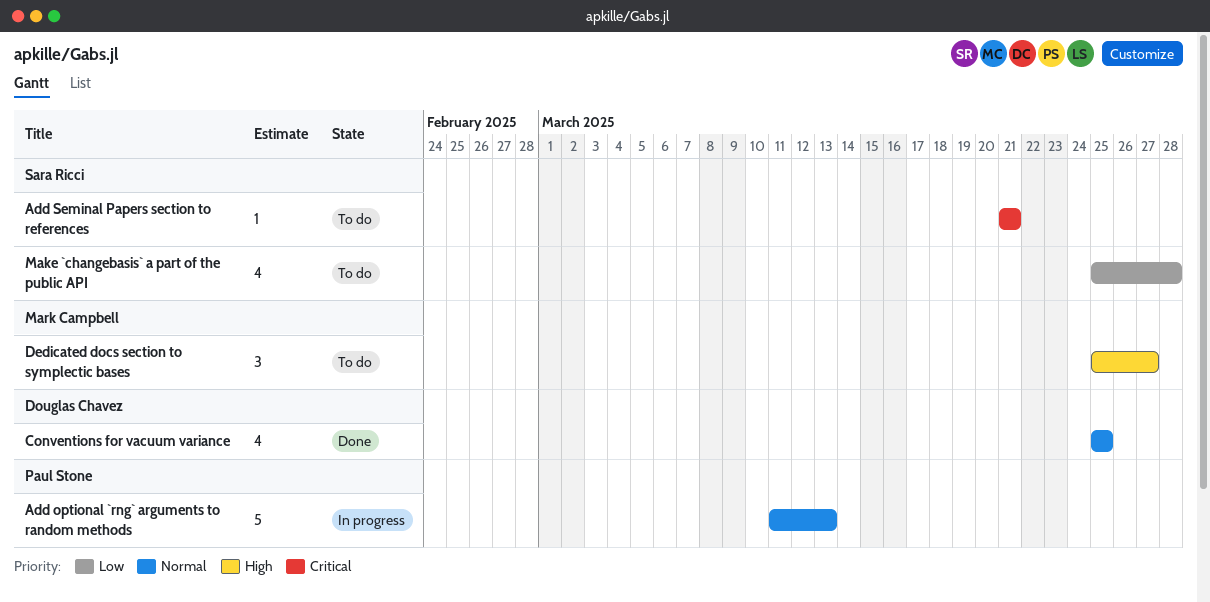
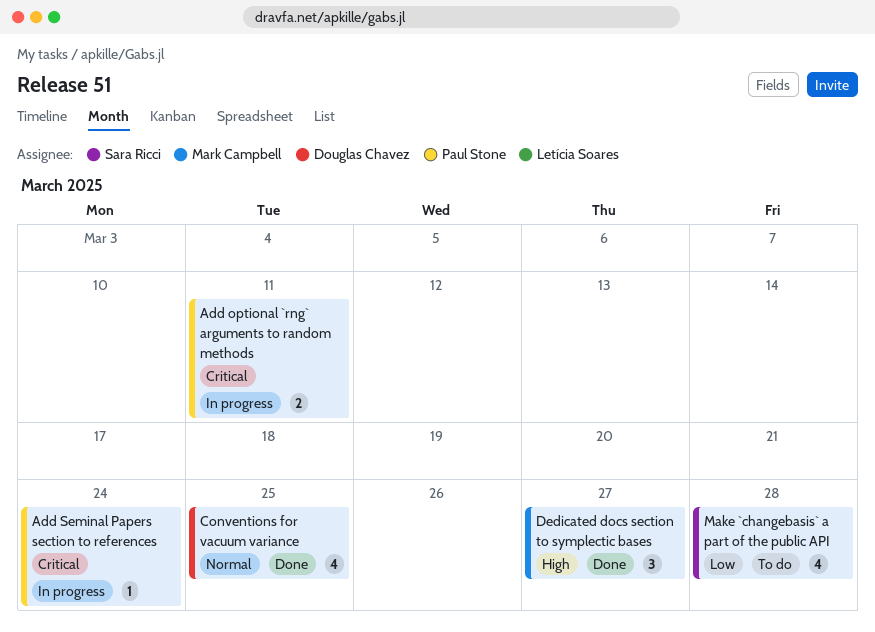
Add optional `rng` arguments to random methods, priority: Normal -> Critical
Add optional `rng` arguments to random methods, estimate: 5 -> 2
Add optional `rng` arguments to random methods, due: Mar 13 -> Mar 11
Add Seminal Papers section to references, status: To do -> In progress
Add Seminal Papers section to references, owner: Sara Ricci -> Paul Stone
Add Seminal Papers section to references, due: Mar 21 -> Mar 24
Dedicated docs section to symplectic bases, status: To do -> Done

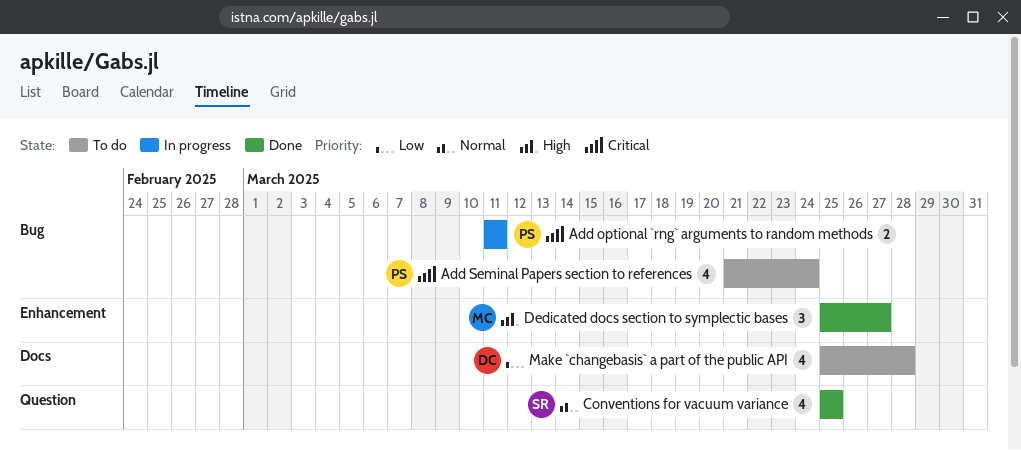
Add Seminal Papers section to references, status: In progress -> To do
Add Seminal Papers section to references, estimate: 1 -> 4
Conventions for vacuum variance, owner: Douglas Chavez -> Sara Ricci
Make `changebasis` a part of the public API, owner: Sara Ricci -> Douglas Chavez

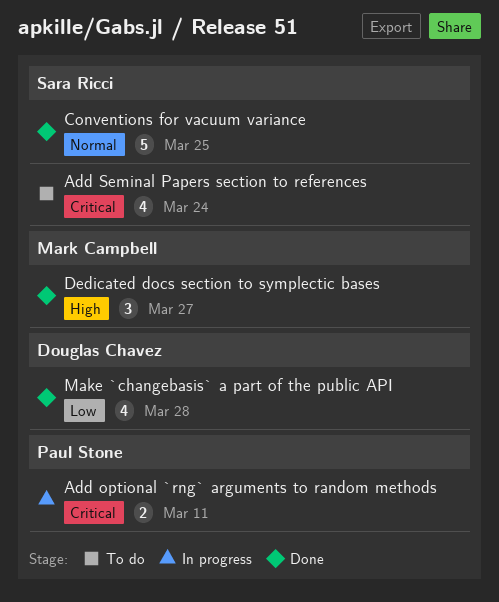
Add Seminal Papers section to references, owner: Paul Stone -> Sara Ricci
Conventions for vacuum variance, estimate: 4 -> 5
Make `changebasis` a part of the public API, status: To do -> Done

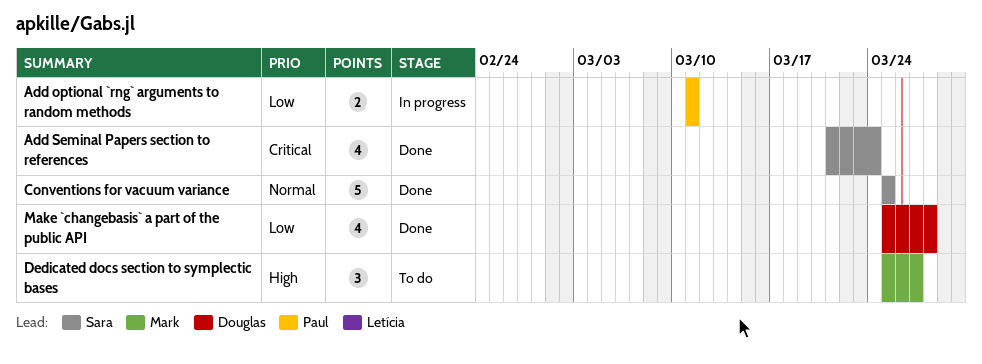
Add optional `rng` arguments to random methods, priority: Critical -> Low
Add Seminal Papers section to references, status: To do -> Done
Dedicated docs section to symplectic bases, status: Done -> To do

